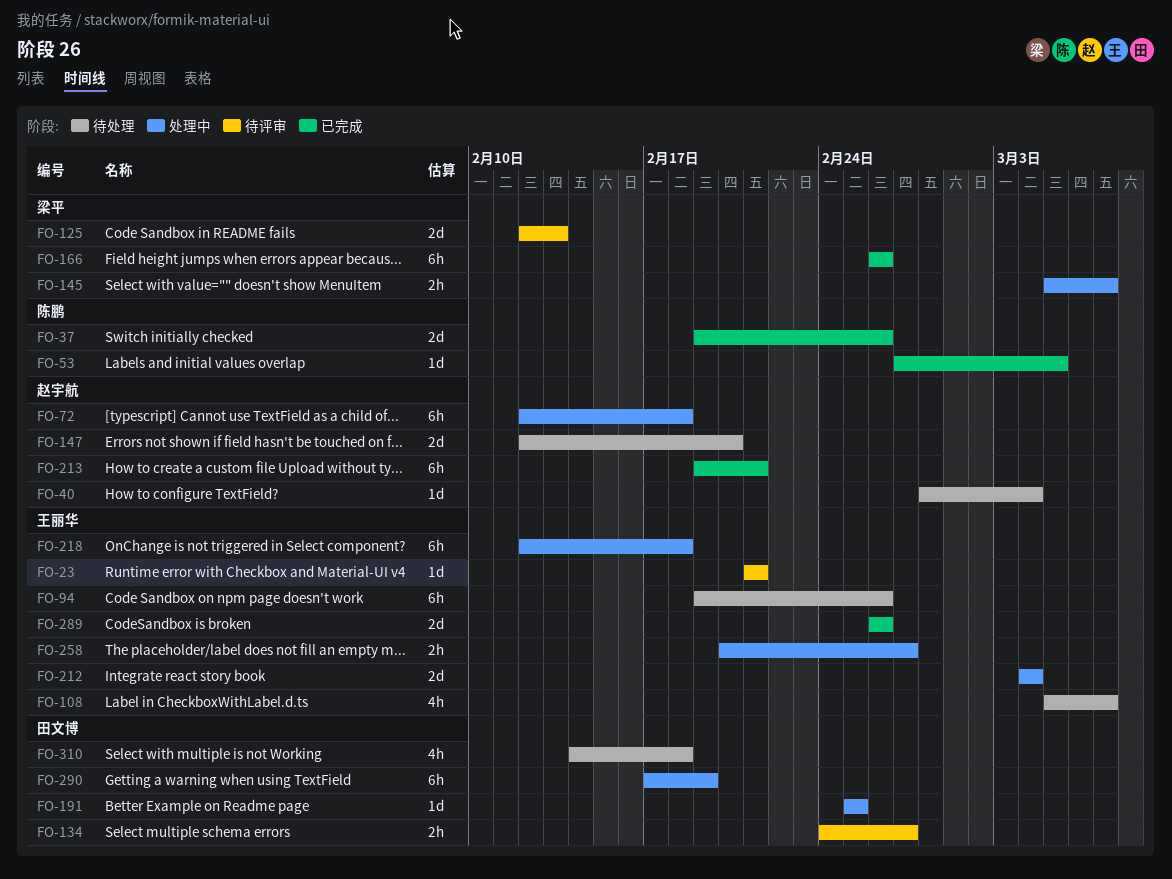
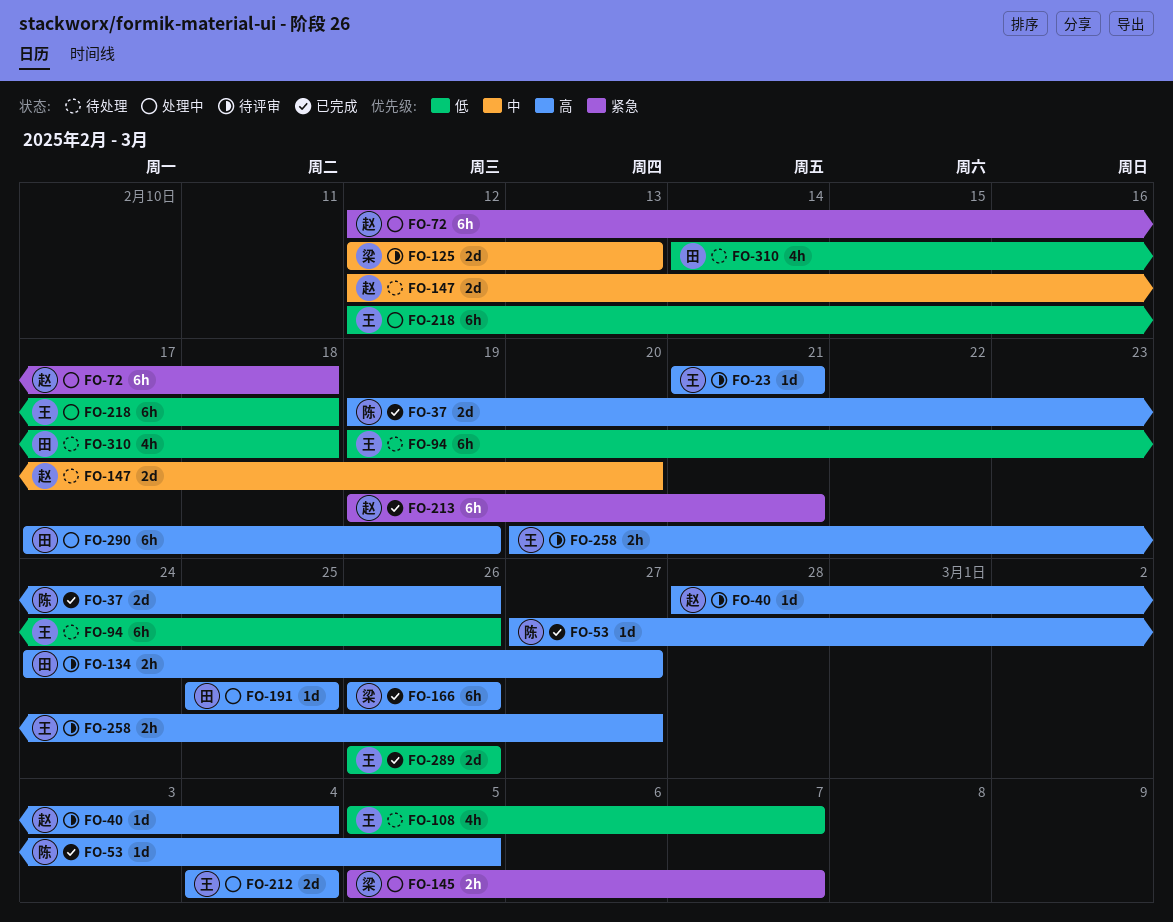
FO-40, status: 待处理 -> 待评审
FO-258, status: 处理中 -> 待评审

